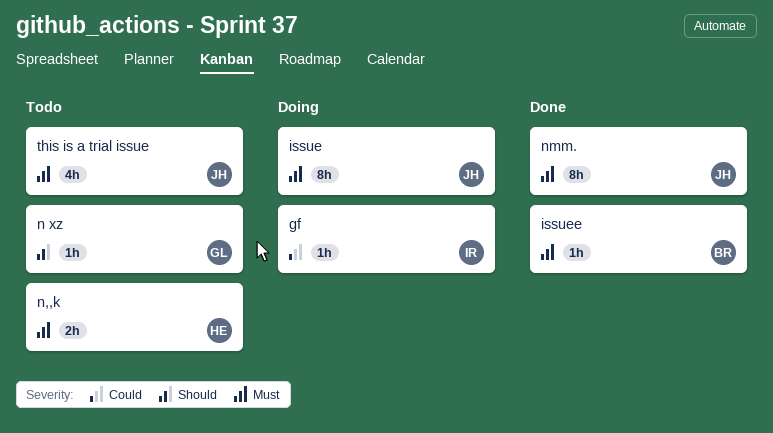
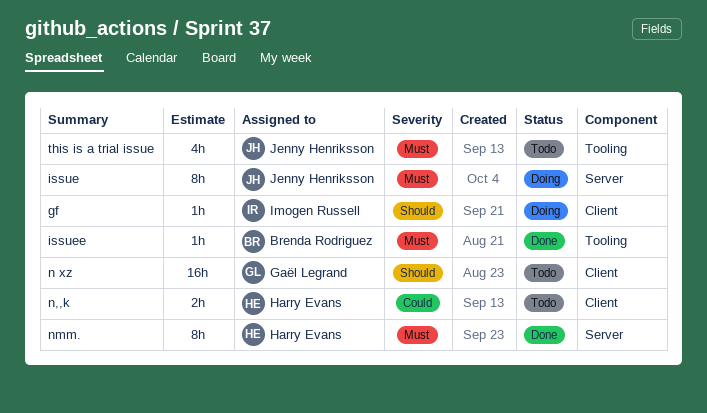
gf, priority: Could -> Should
n xz, estimate: 1h -> 16h
n,,k, priority: Must -> Could
nmm., owner: Jenny Henriksson -> Harry Evans

